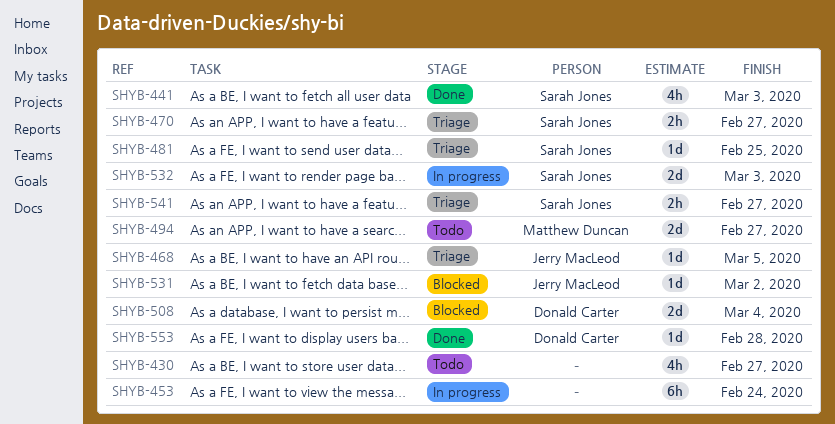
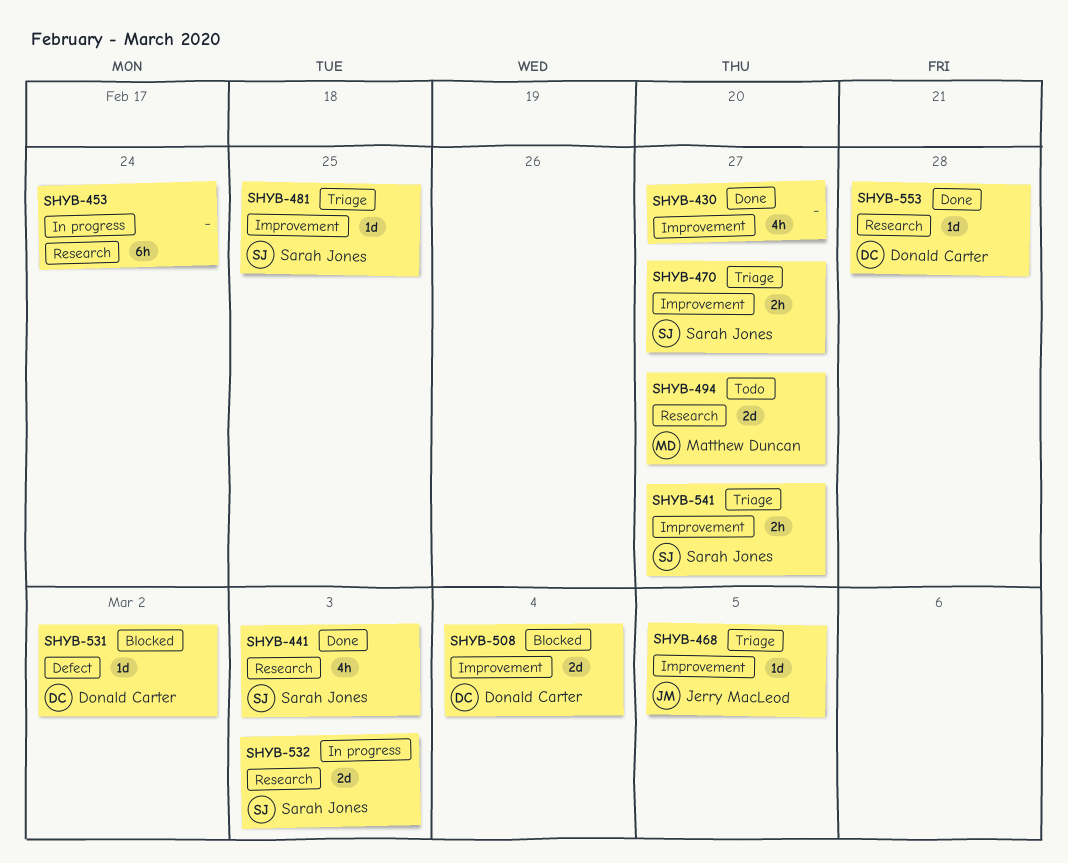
SHYB-430, status: Todo -> Done
SHYB-531, owner: Jerry MacLeod -> Donald Carter

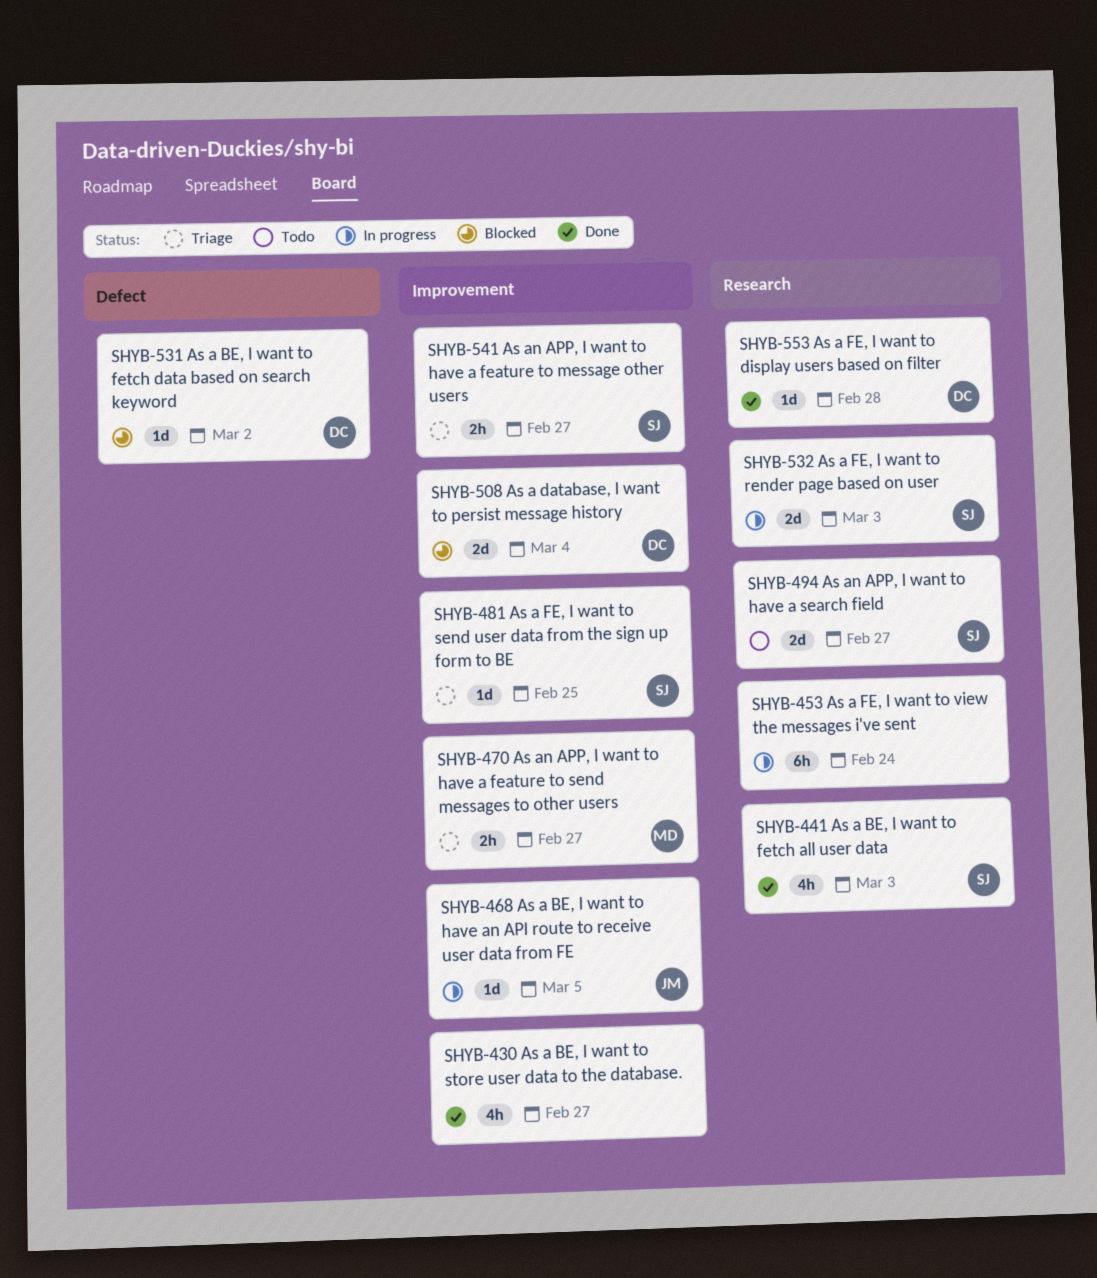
SHYB-468, status: Triage -> In progress
SHYB-470, owner: Sarah Jones -> Matthew Duncan
SHYB-494, owner: Matthew Duncan -> Sarah Jones

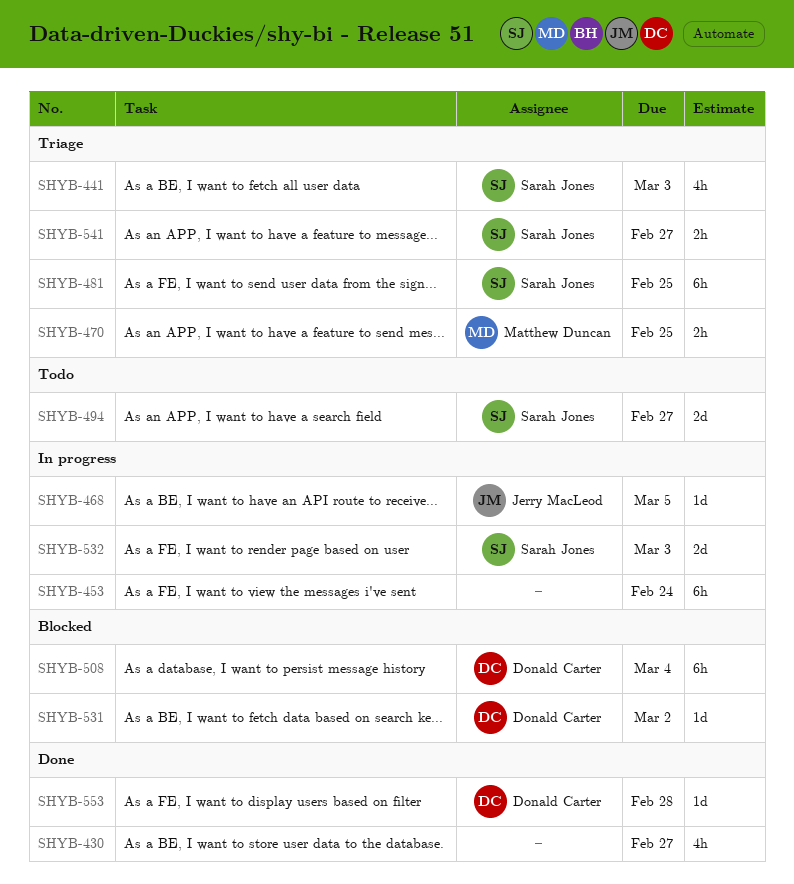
SHYB-441, status: Done -> Triage
SHYB-470, due: Feb 27 -> Feb 25
SHYB-481, estimate: 1d -> 6h
SHYB-508, estimate: 2d -> 6h

